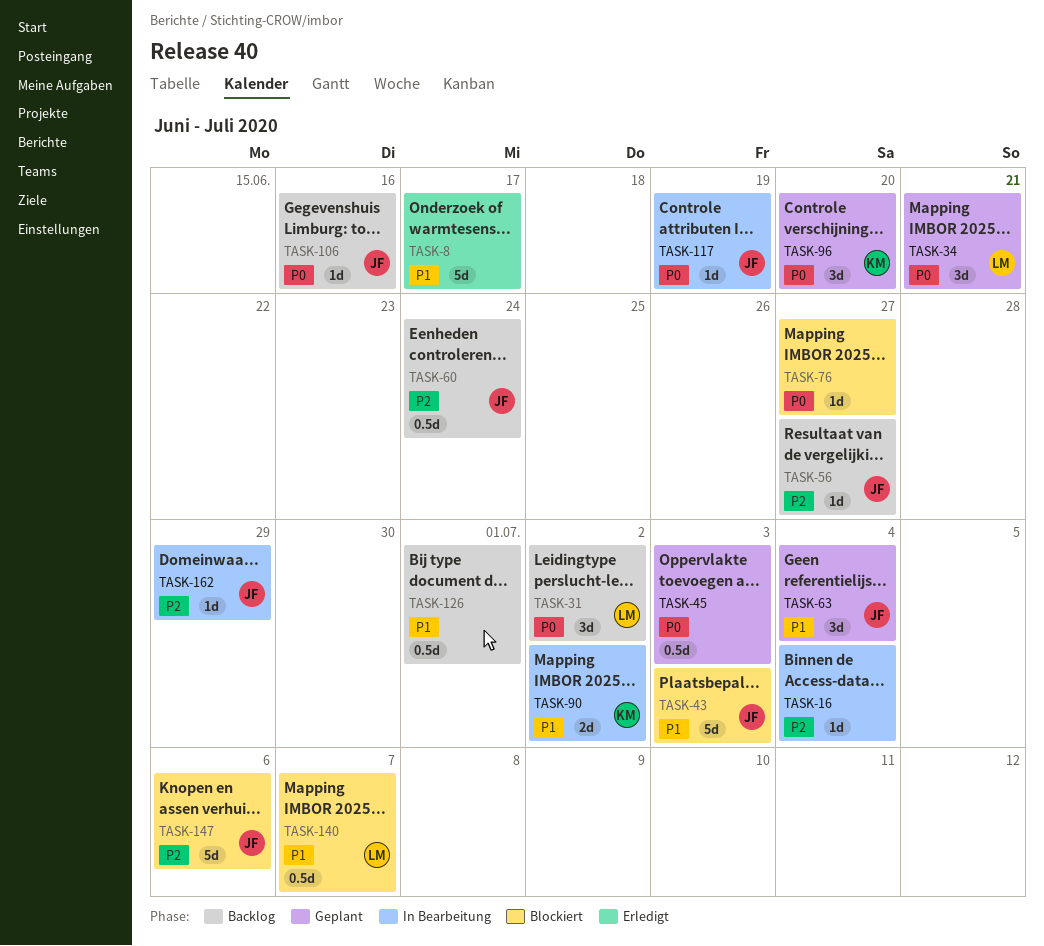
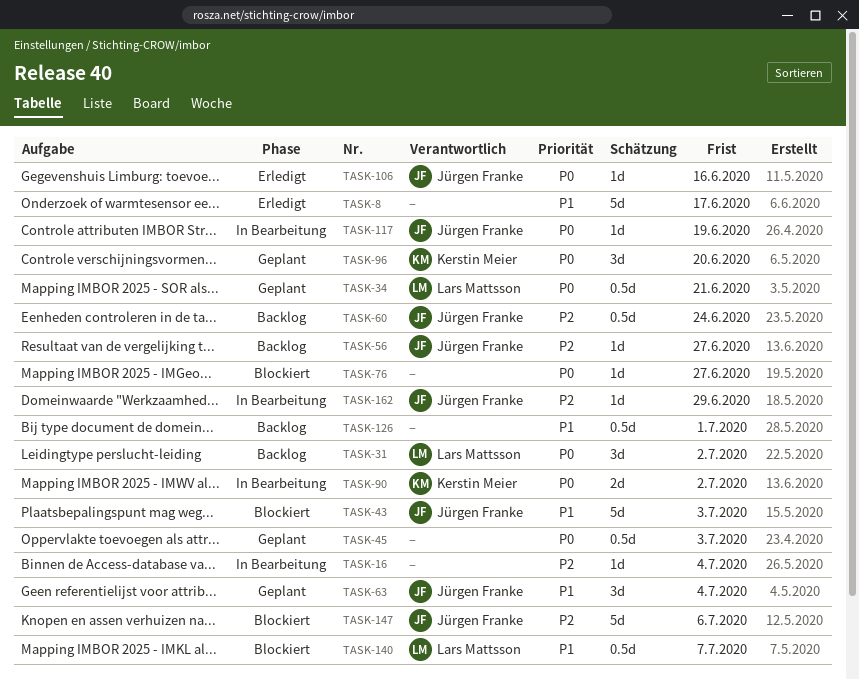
TASK-34, estimate: 3d -> 0.5d
TASK-90, priority: P1 -> P0
TASK-106, status: Backlog -> Erledigt

